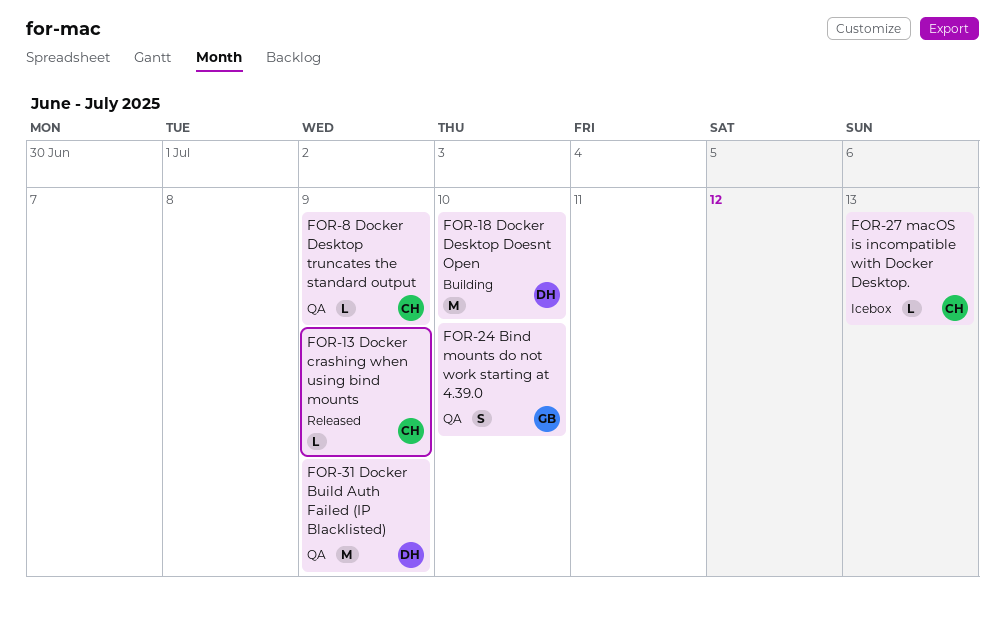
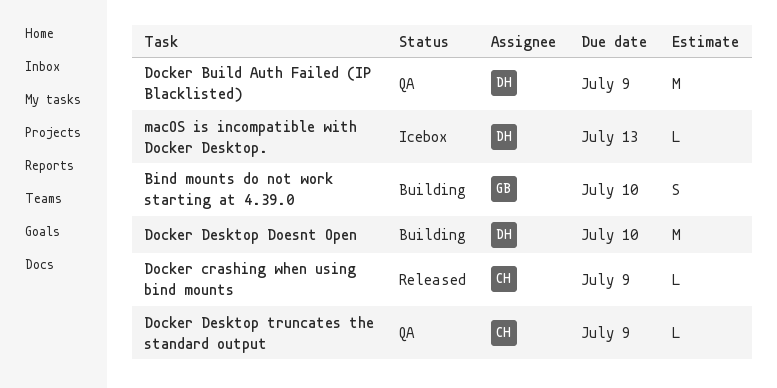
Bind mounts do not work starting at 4.39.0, status: QA -> Building
macOS is incompatible with Docker Desktop., owner: CH -> DH

